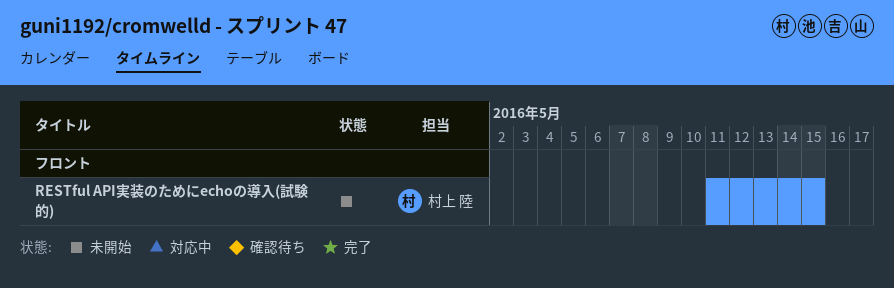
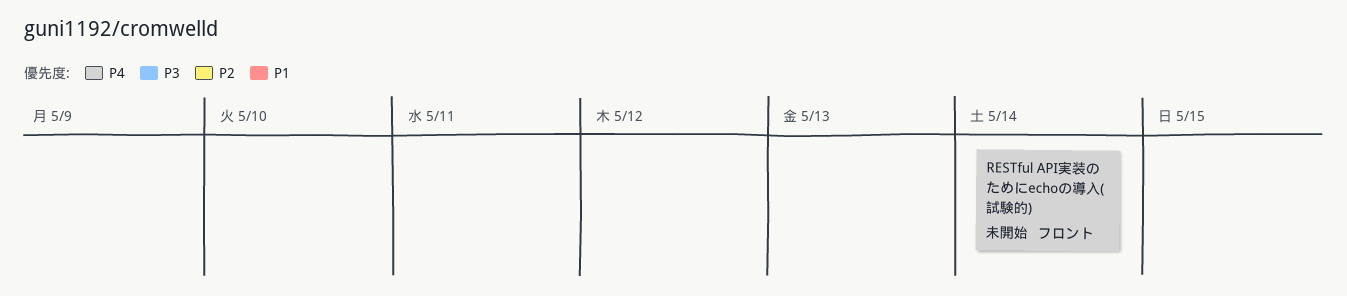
RESTful API実装のためにechoの導入(試験的), due: May 15 -> May 14

